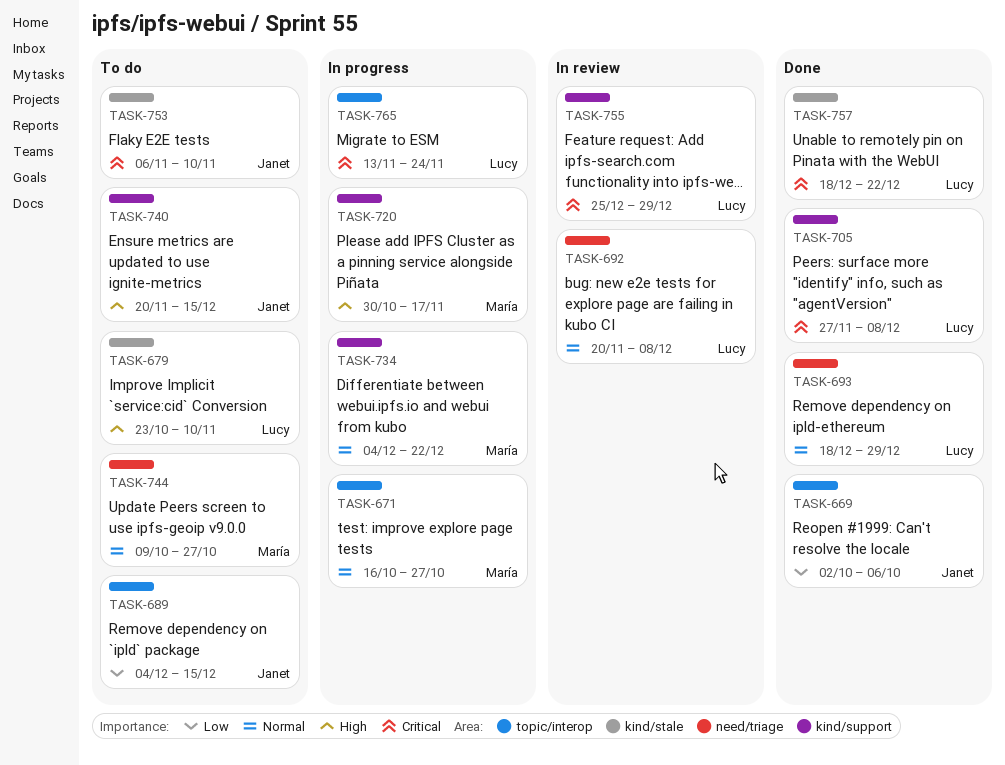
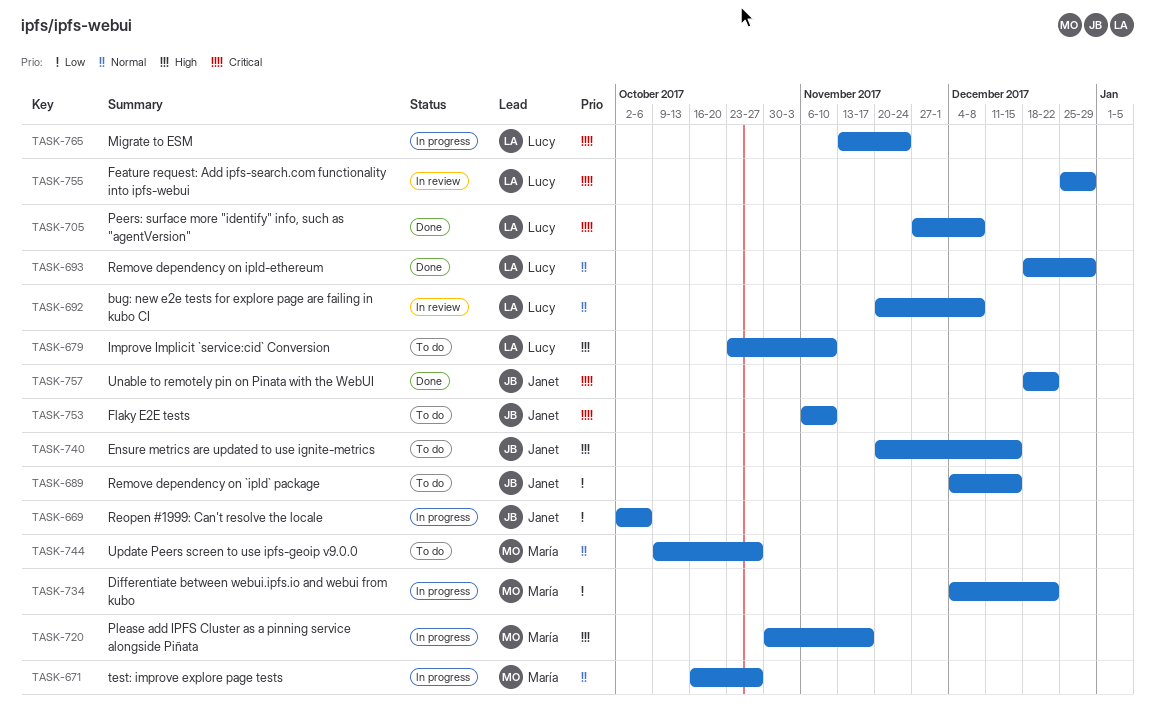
TASK-669, status: Done -> In progress
TASK-734, priority: Normal -> Low
TASK-757, owner: Lucy -> Janet

